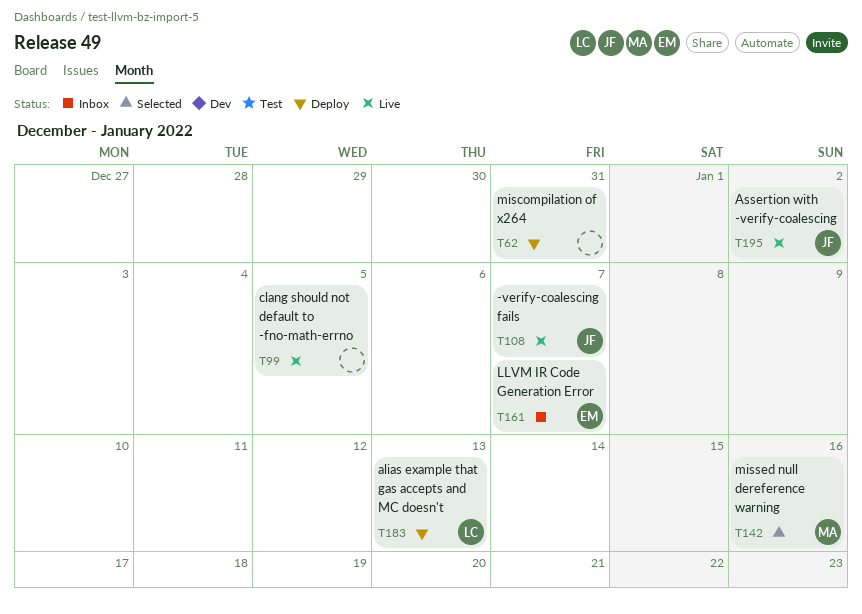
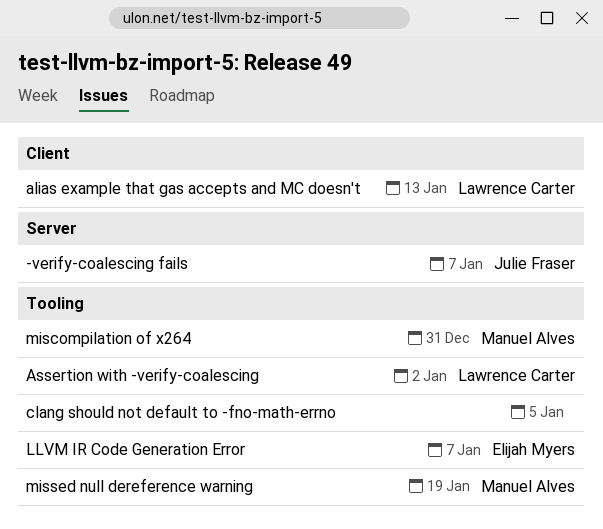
Assertion with -verify-coalescing, owner: Julie Fraser -> Lawrence Carter
miscompilation of x264, owner: none -> Manuel Alves
missed null dereference warning, due: Jan 16 -> Jan 19

